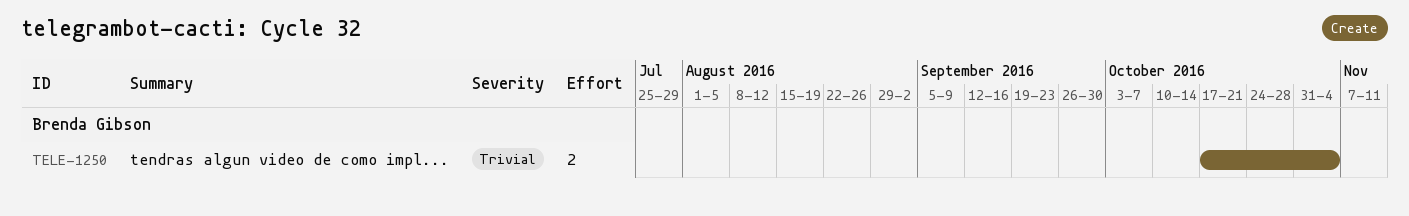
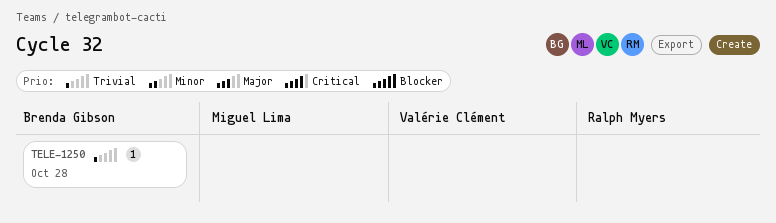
TELE-1250, estimate: 2 -> 1
TELE-1250, due: Nov 4 -> Oct 28

